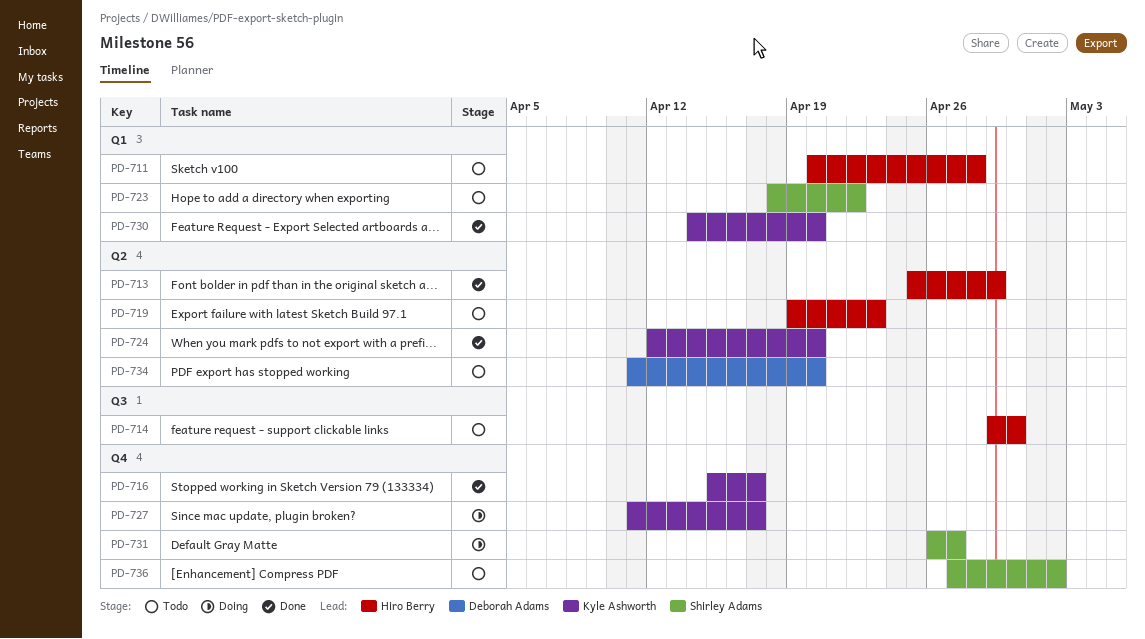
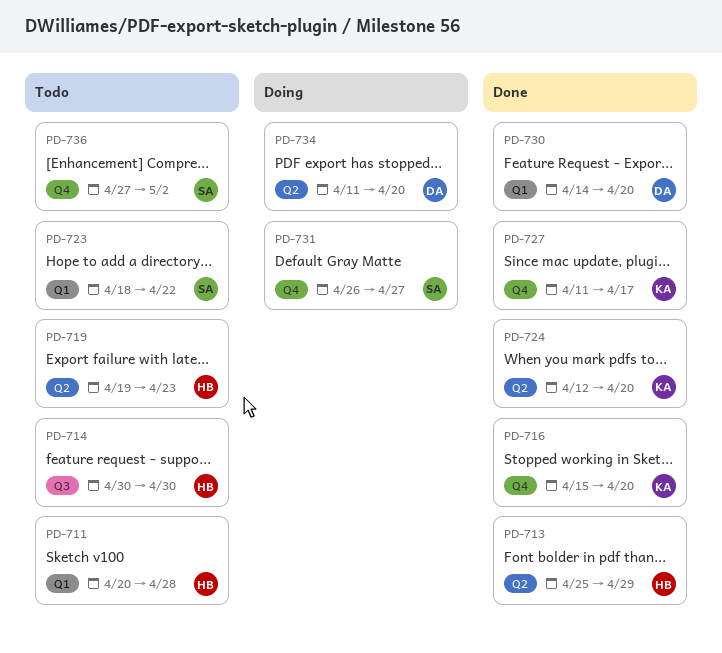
PD-714, start: Apr 29 -> Apr 30
PD-716, due: Apr 17 -> Apr 20
PD-727, status: Doing -> Done
PD-730, owner: Kyle Ashworth -> Deborah Adams
PD-734, status: Todo -> Doing

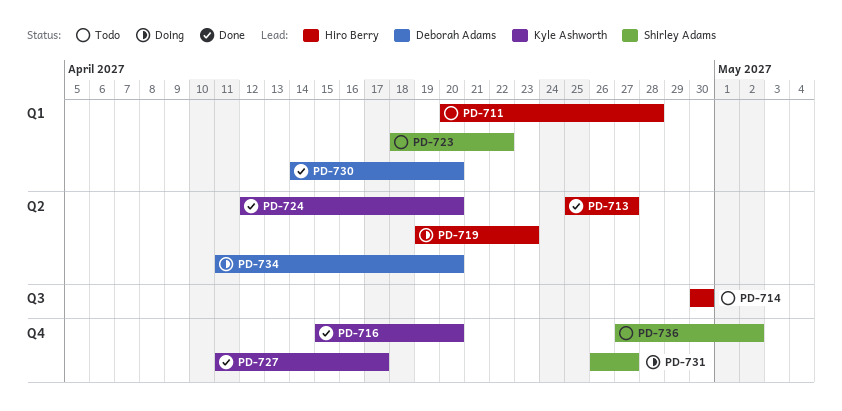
PD-713, due: Apr 29 -> Apr 27
PD-719, status: Todo -> Doing

